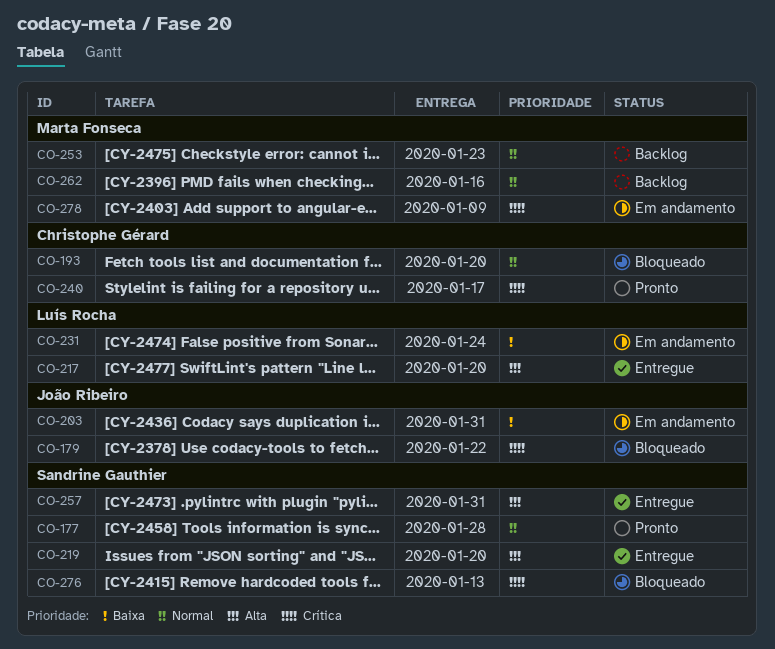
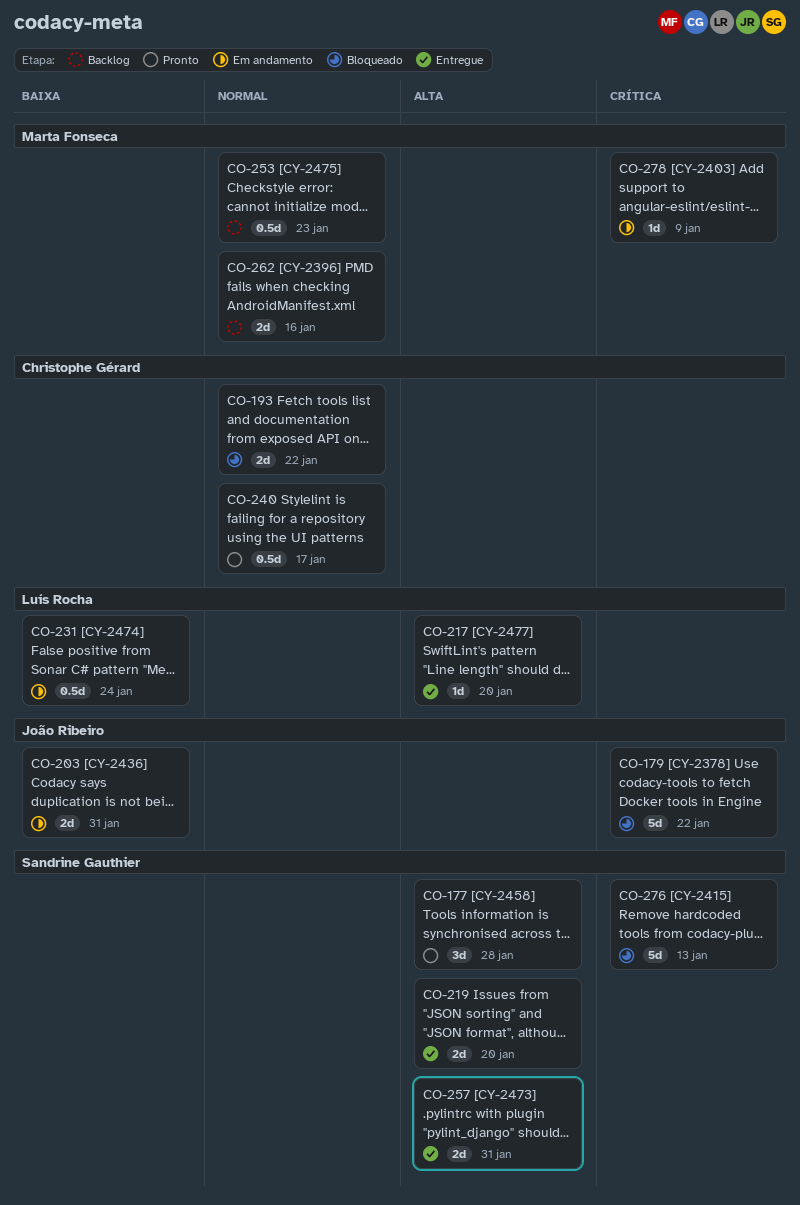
CO-177, priority: Normal -> Alta
CO-193, due: Jan 20 -> Jan 22
CO-240, priority: Crítica -> Normal

